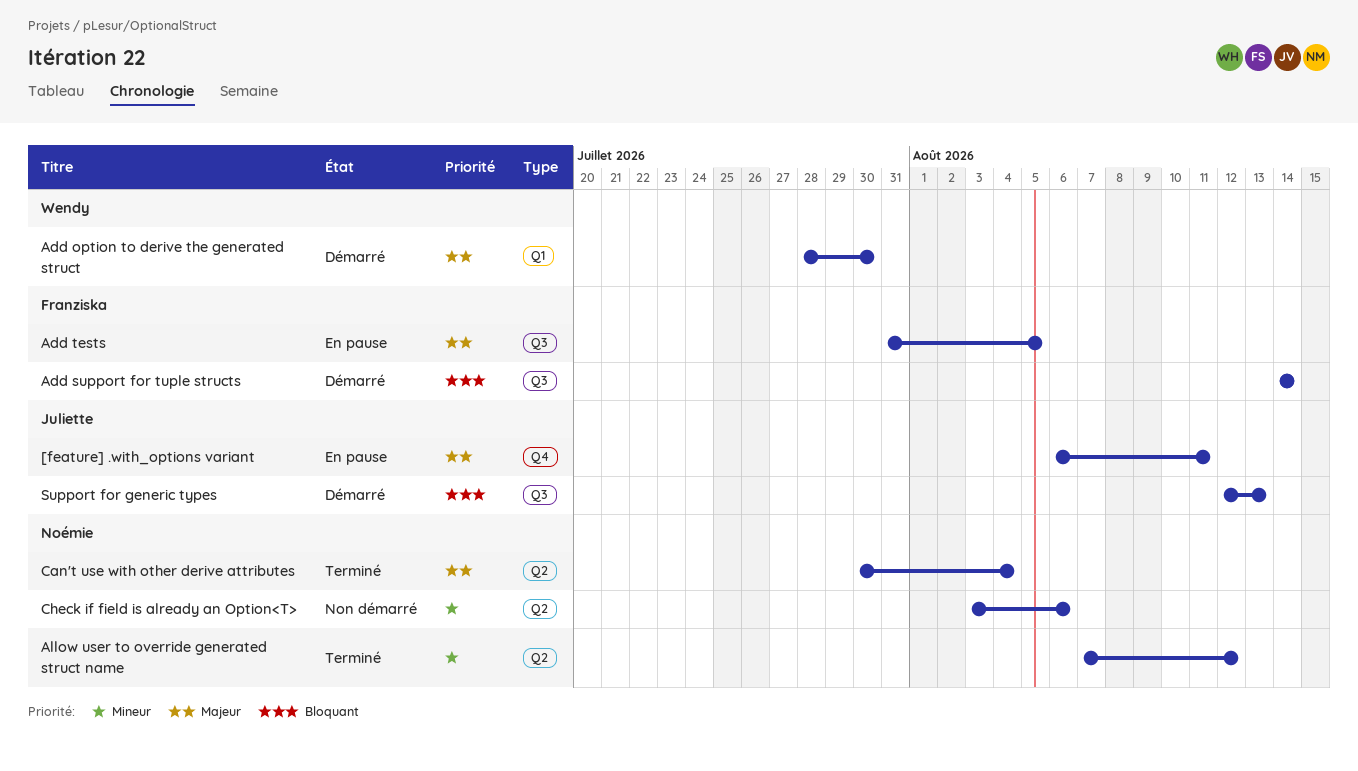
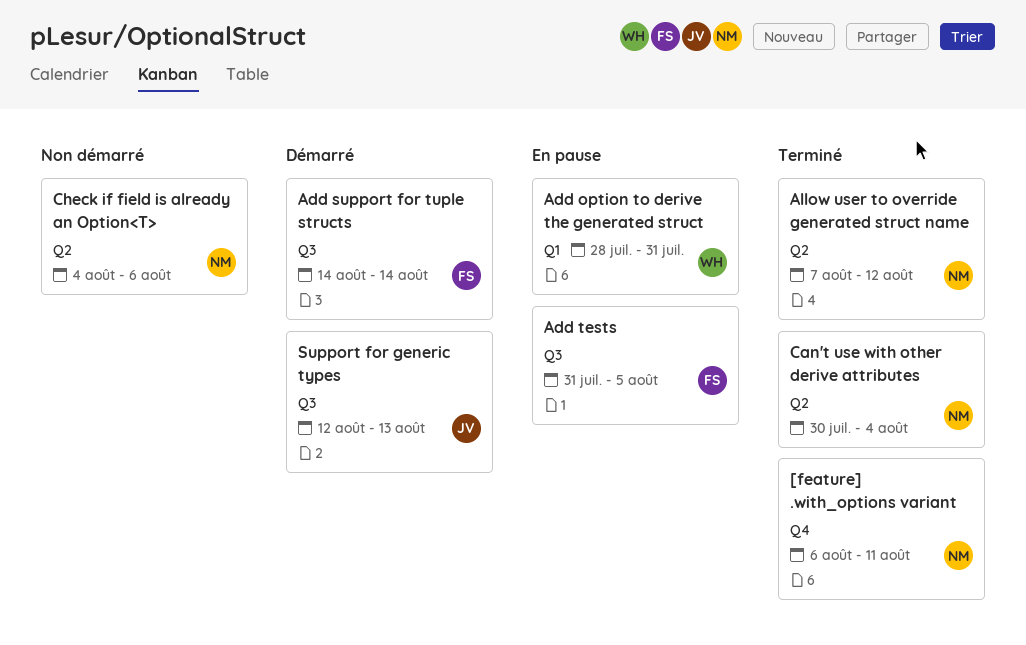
[feature] .with_options variant, status: En pause -> Terminé
[feature] .with_options variant, owner: Juliette -> Noémie
Add option to derive the generated struct, status: Démarré -> En pause
Add option to derive the generated struct, due: Jul 30 -> Jul 31
Check if field is already an Option<T>, start: Aug 3 -> Aug 4

